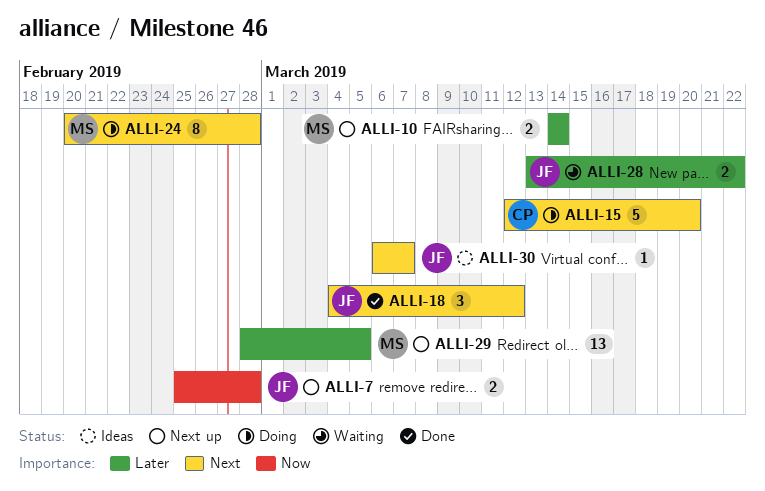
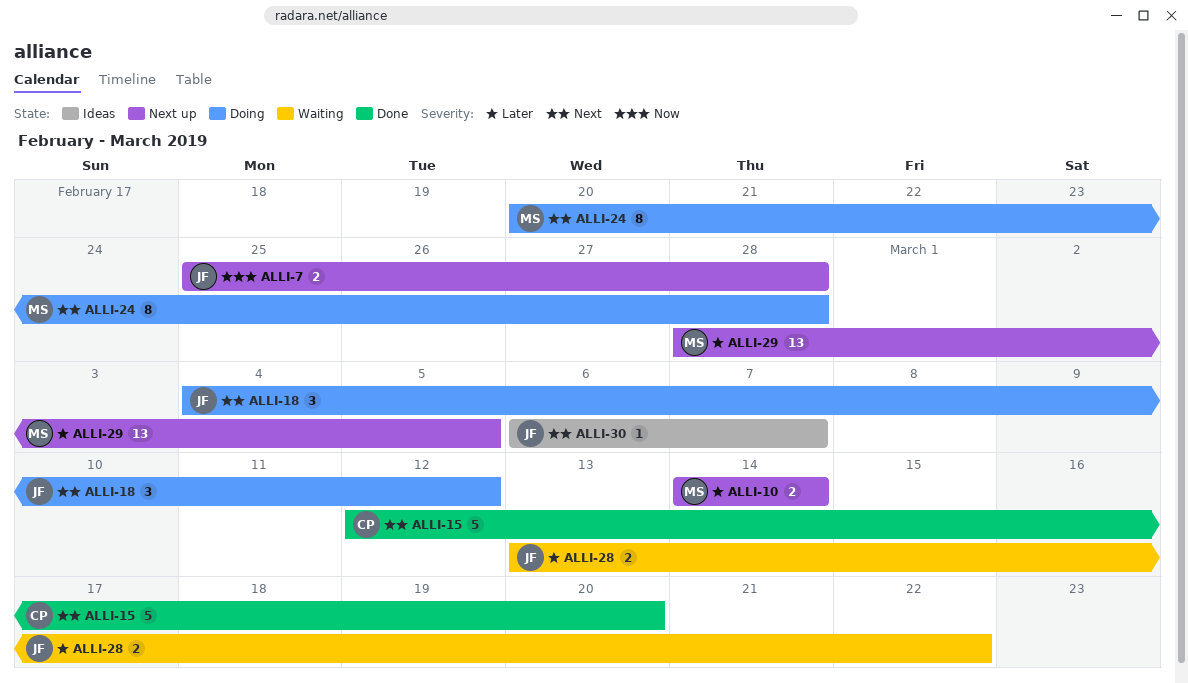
ALLI-15, status: Doing -> Done
ALLI-18, status: Done -> Doing

